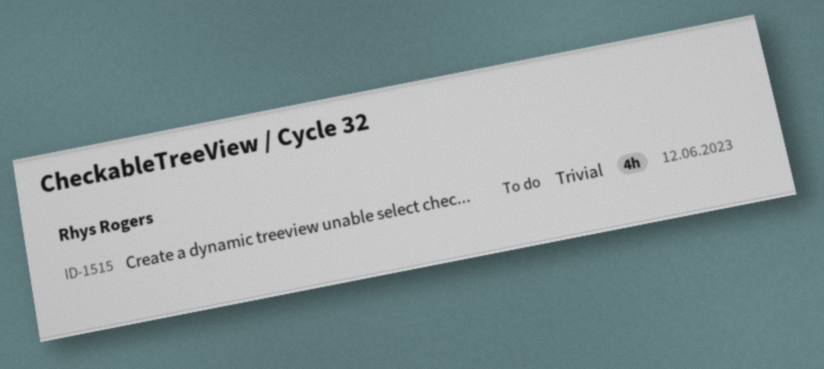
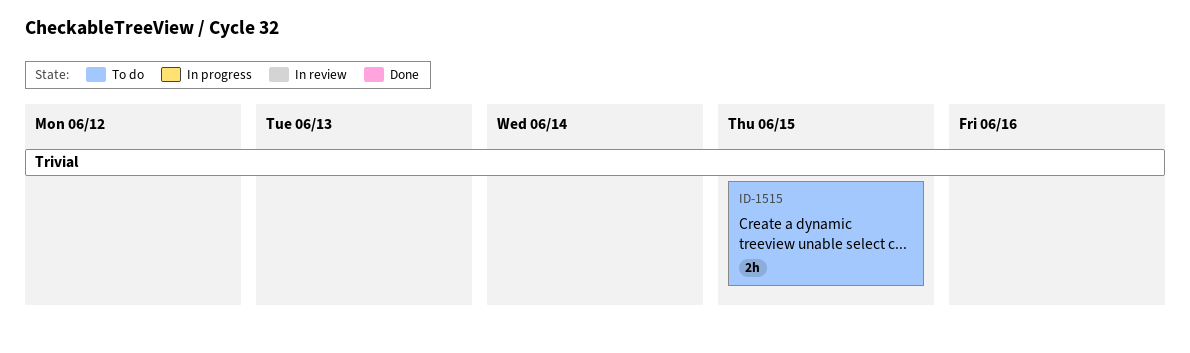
ID-1515, estimate: 4h -> 2h
ID-1515, due: Jun 12 -> Jun 15

